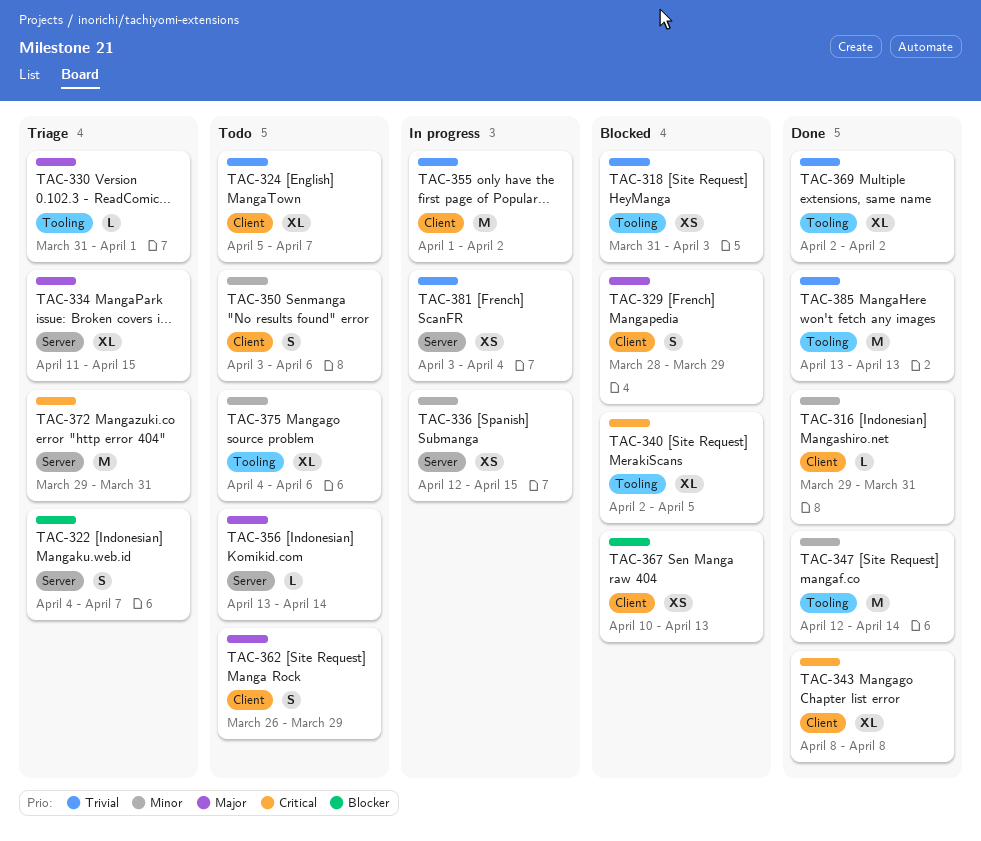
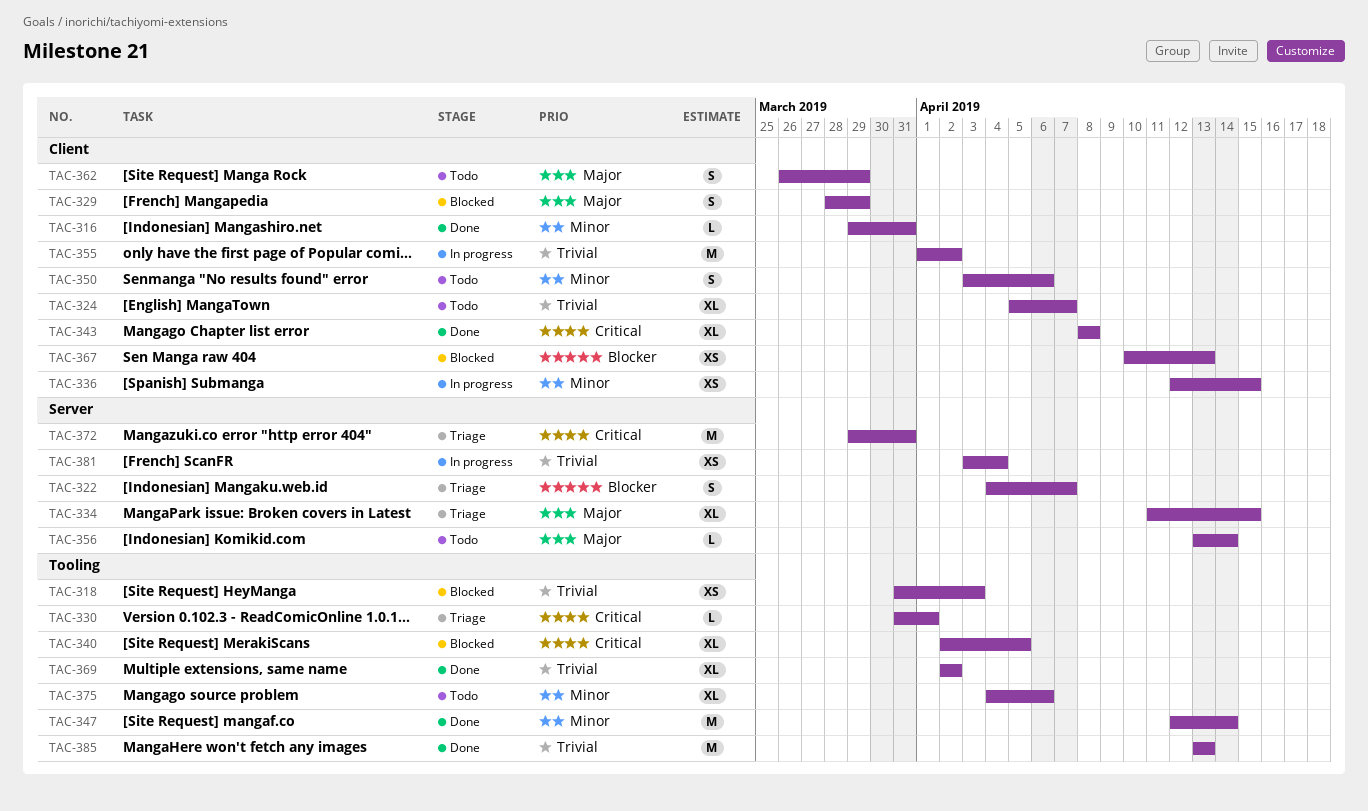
TAC-330, priority: Major -> Critical
TAC-336, label: Server -> Client

